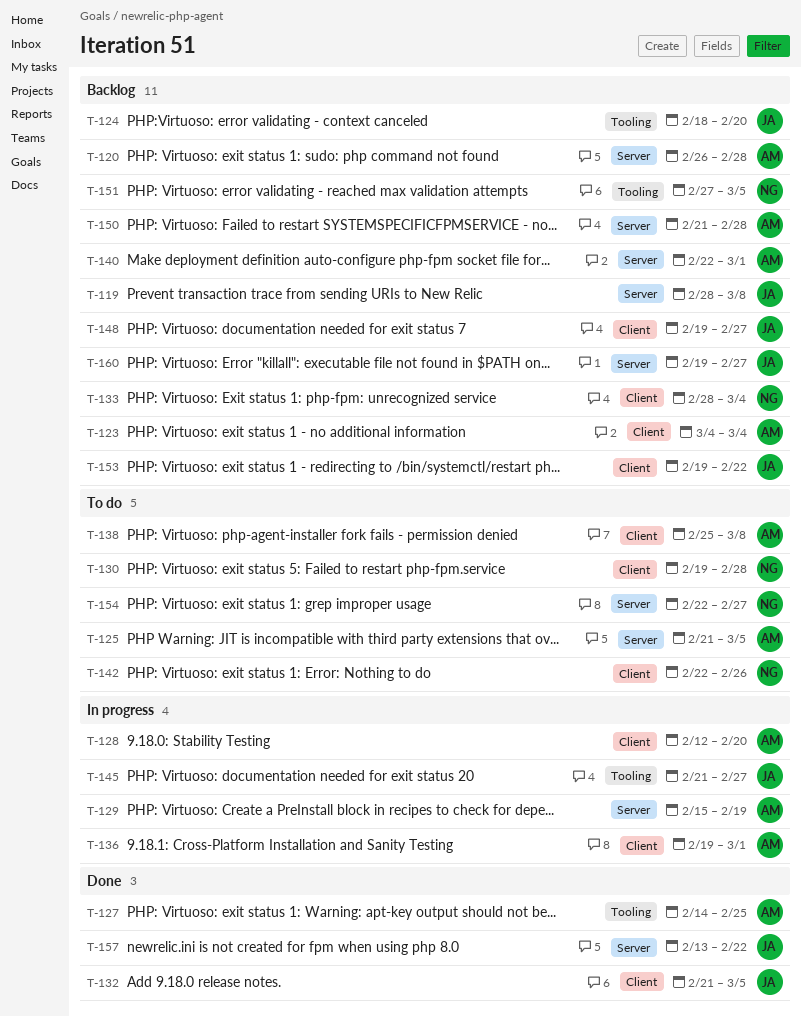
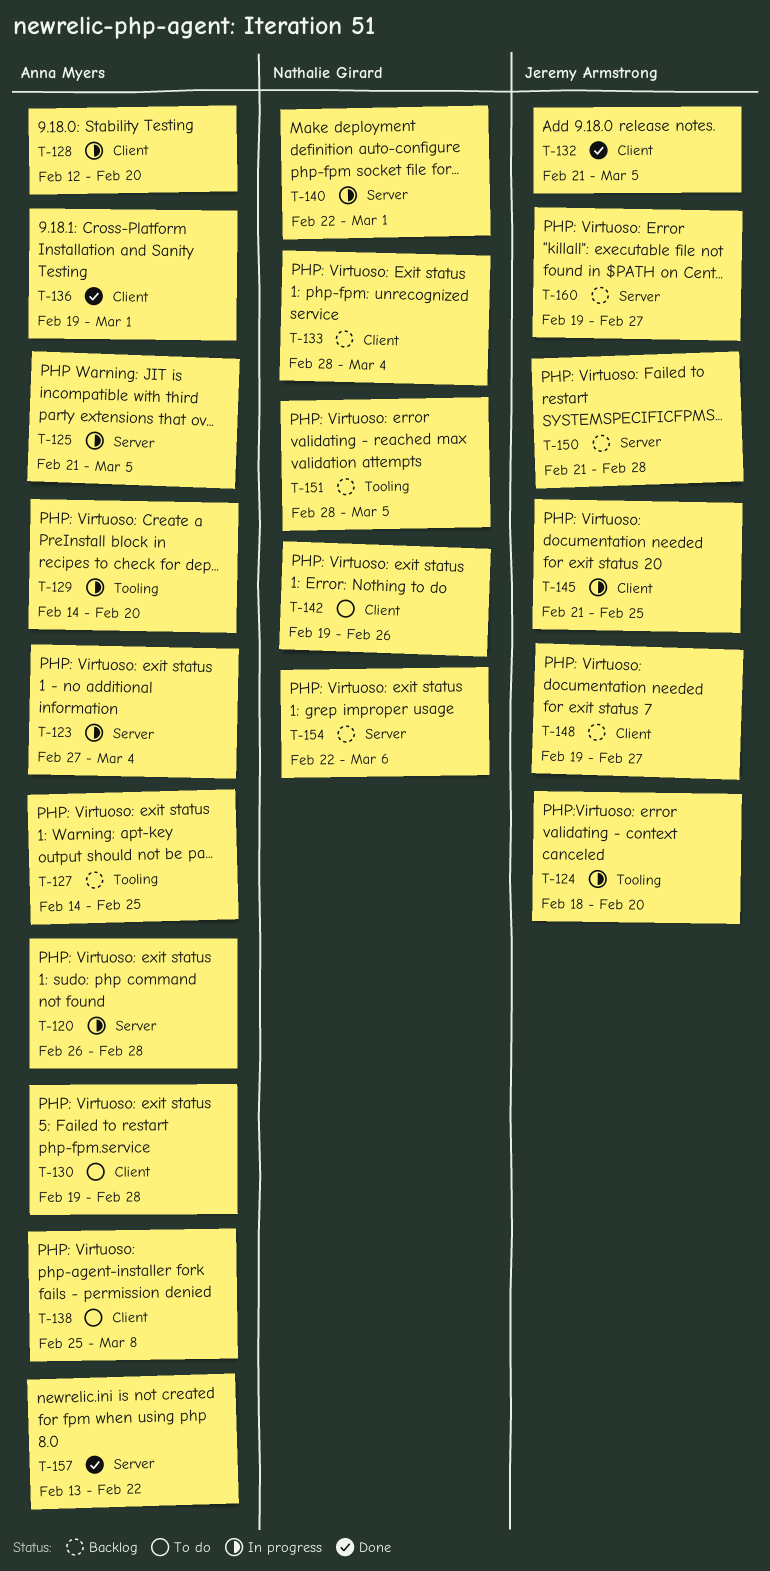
T-119: present -> none
T-120, status: Backlog -> In progress
T-123, status: Backlog -> In progress
T-123, label: Client -> Server
T-123, start: Mar 4 -> Feb 27
T-124, status: Backlog -> In progress
T-125, status: To do -> In progress
T-127, status: Done -> Backlog
T-129, label: Server -> Tooling
T-129, start: Feb 15 -> Feb 14
T-129, due: Feb 19 -> Feb 20
T-130, owner: Nathalie Girard -> Anna Myers
T-136, status: In progress -> Done
T-140, status: Backlog -> In progress
T-140, owner: Anna Myers -> Nathalie Girard
T-142, start: Feb 22 -> Feb 19
T-145, label: Tooling -> Client
T-145, due: Feb 27 -> Feb 25
T-150, owner: Anna Myers -> Jeremy Armstrong
T-151, start: Feb 27 -> Feb 28
T-153: present -> none
T-154, status: To do -> Backlog
T-154, due: Feb 27 -> Mar 6
T-157, owner: Jeremy Armstrong -> Anna Myers

